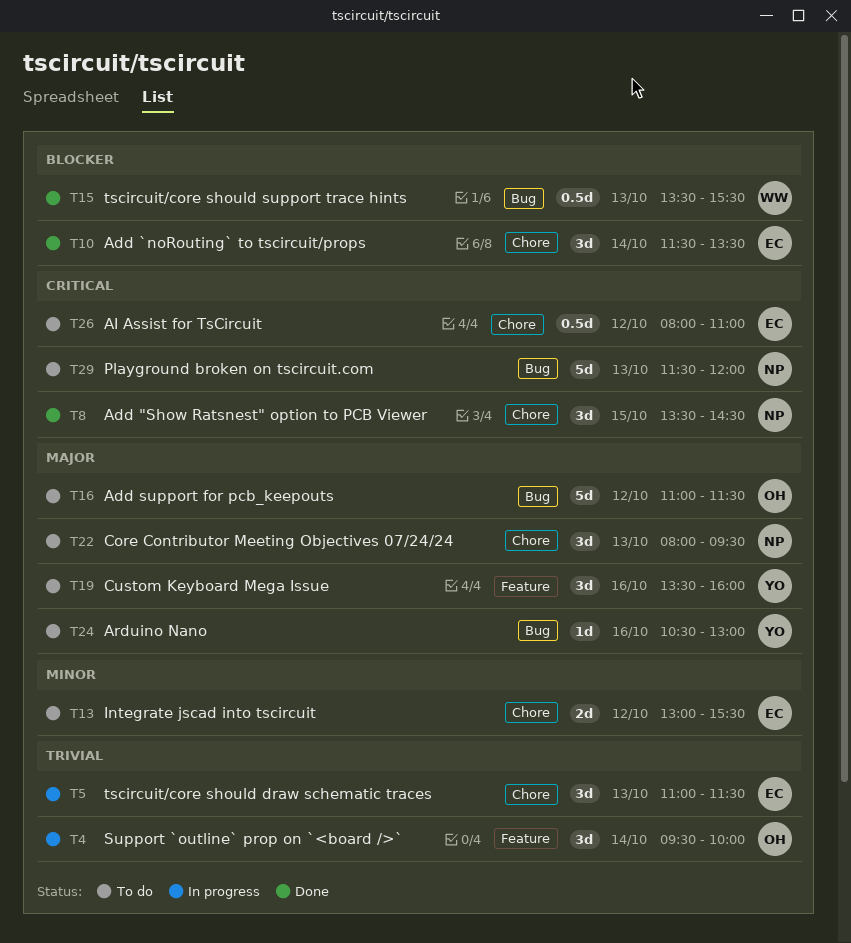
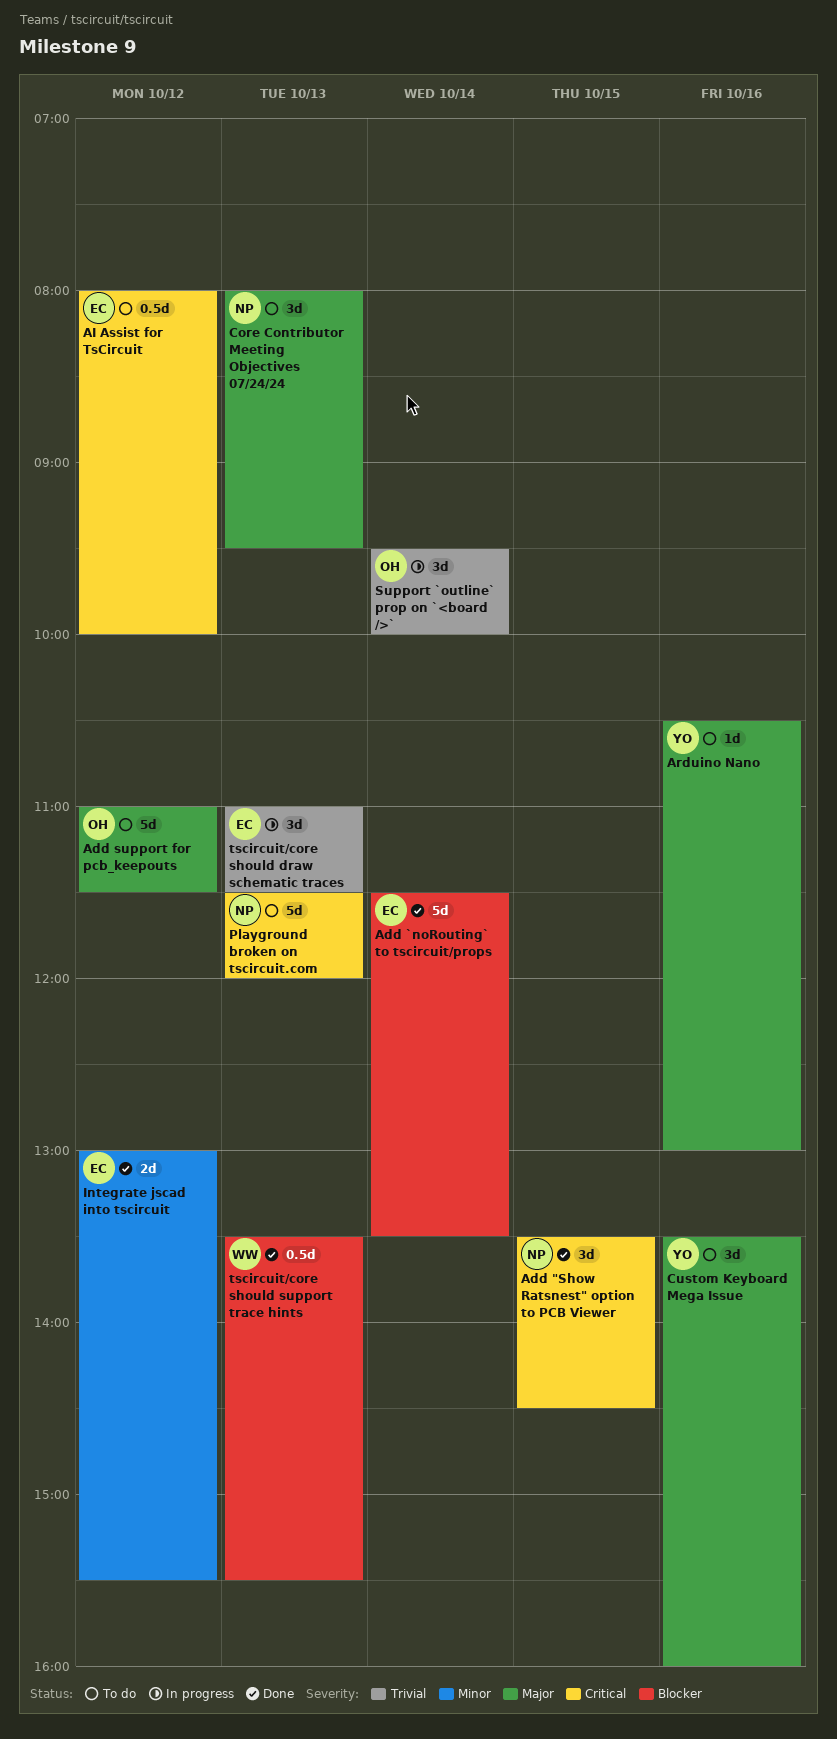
Add `noRouting` to tscircuit/props, estimate: 3d -> 5d
AI Assist for TsCircuit, ends: 11:00 -> 10:00
Integrate jscad into tscircuit, status: To do -> Done

